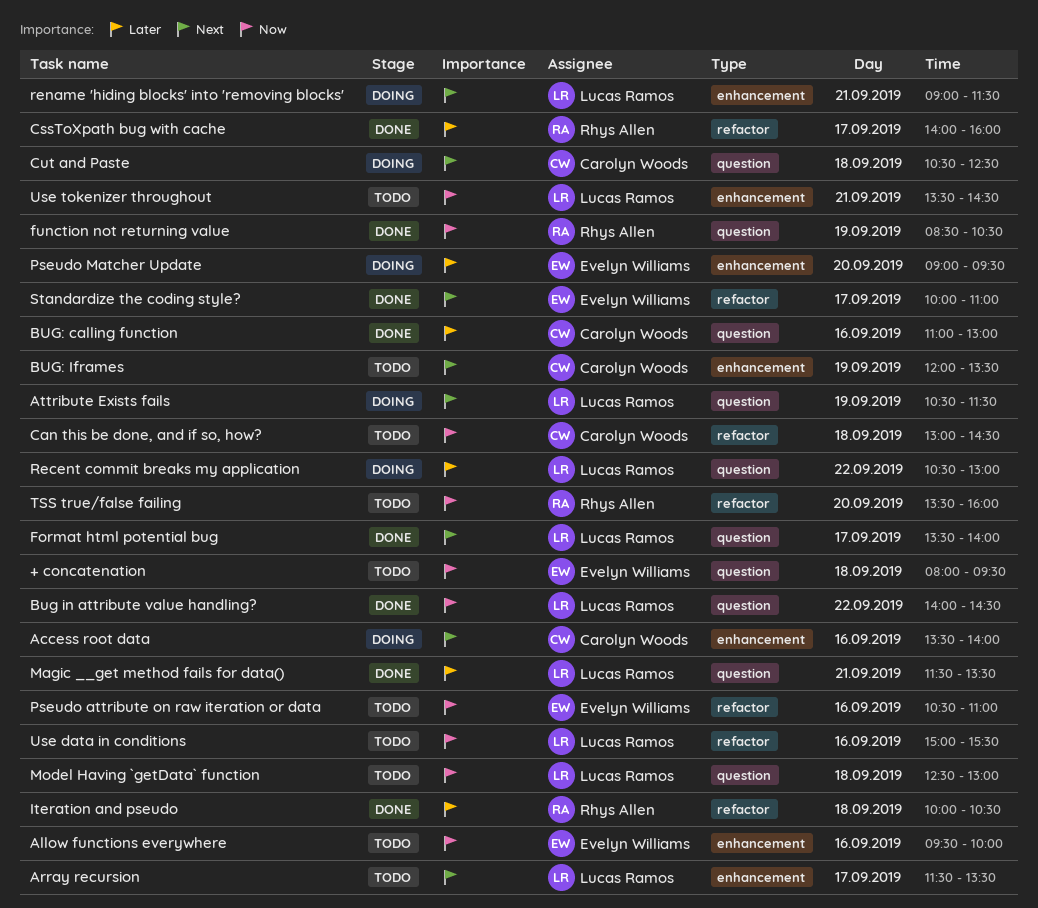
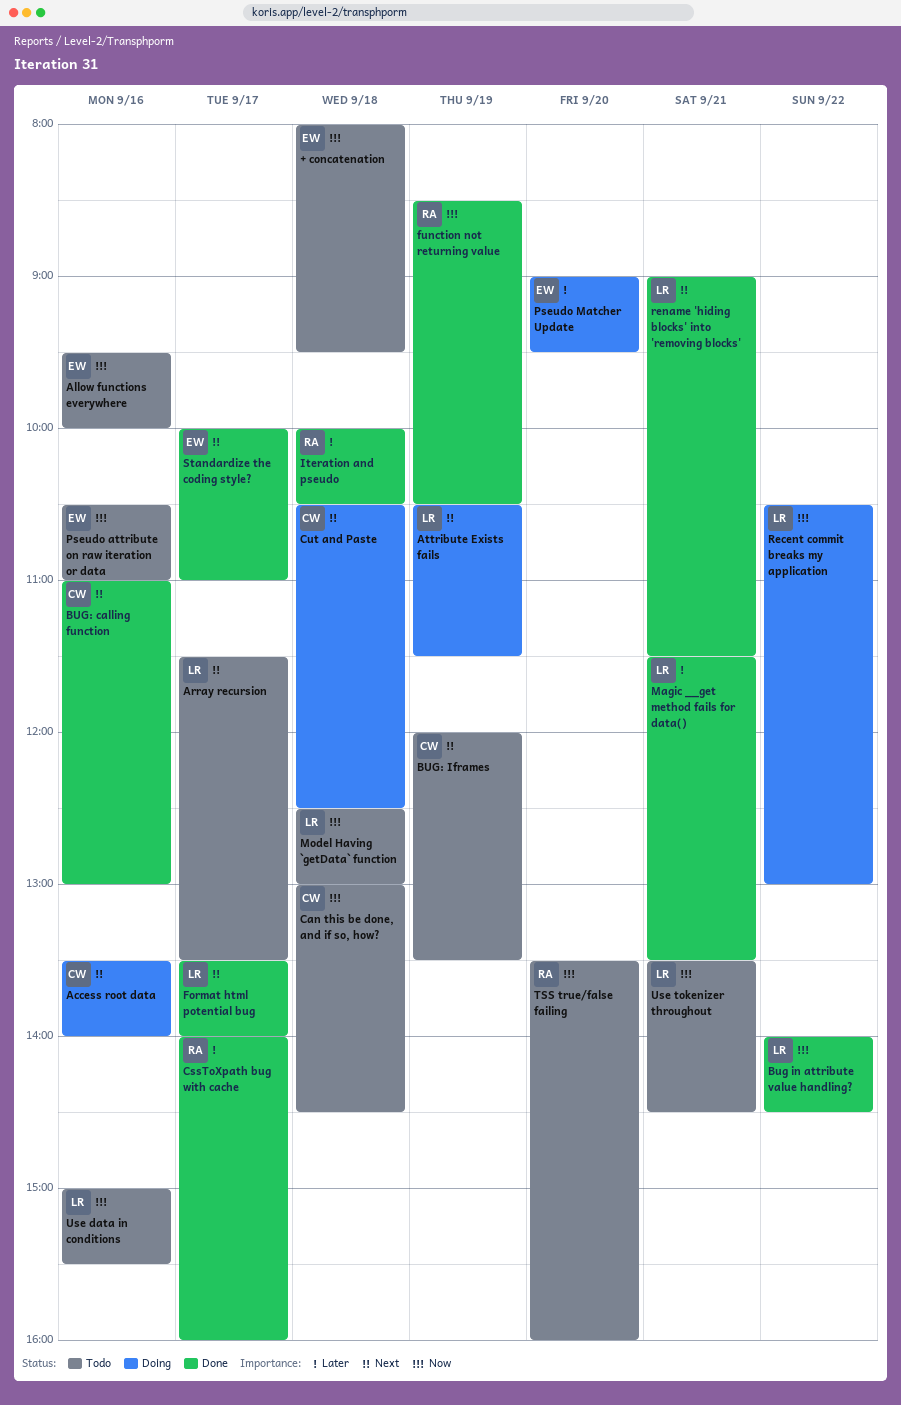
BUG: calling function, priority: Later -> Next
Recent commit breaks my application, priority: Later -> Now
rename 'hiding blocks' into 'removing blocks', status: Doing -> Done

